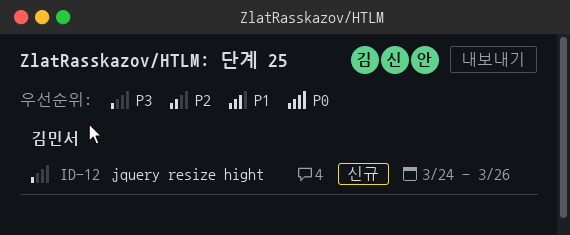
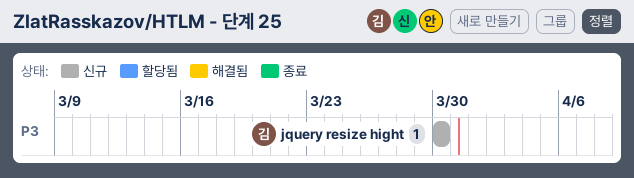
jquery resize hight, start: Mar 24 -> Mar 30
jquery resize hight, due: Mar 26 -> Mar 30

